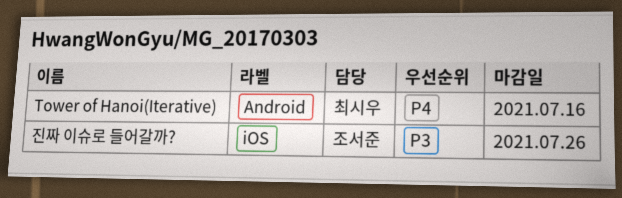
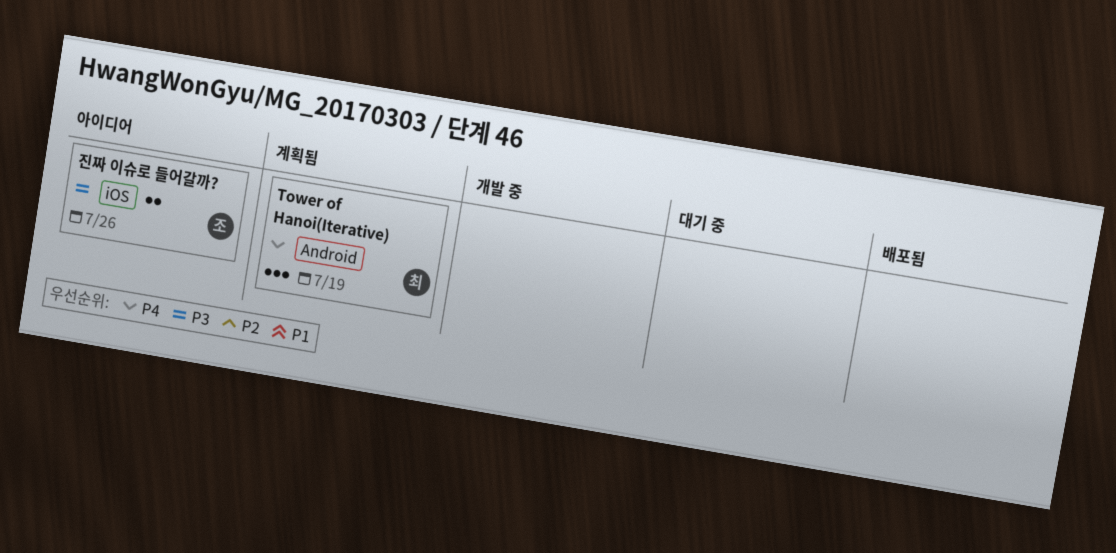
Tower of Hanoi(Iterative), due: Jul 16 -> Jul 19

